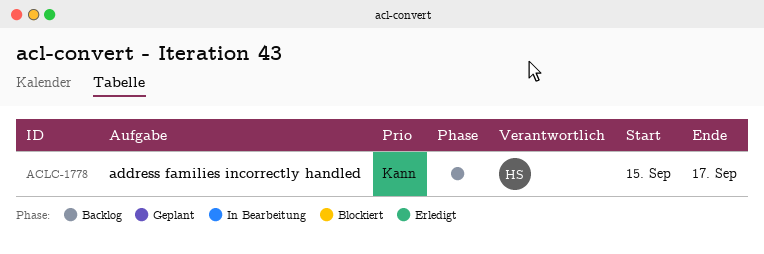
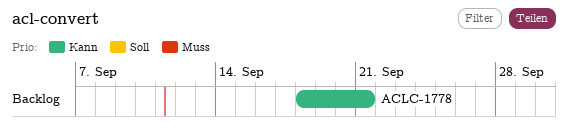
ACLC-1778, start: Sep 15 -> Sep 18
ACLC-1778, due: Sep 17 -> Sep 21

